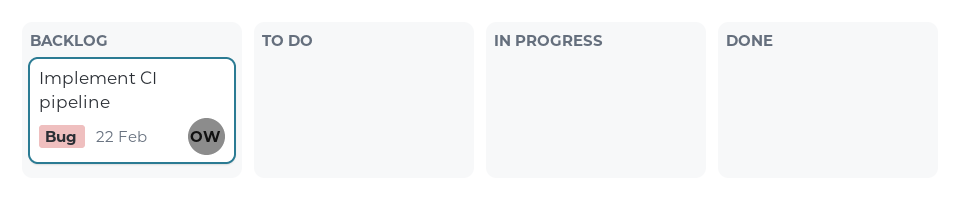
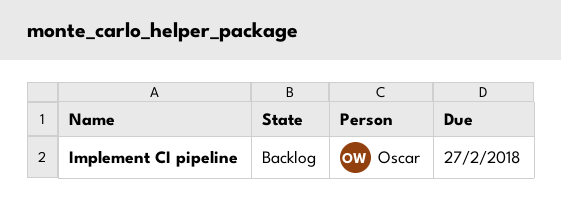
Implement CI pipeline, due: Feb 22 -> Feb 27

